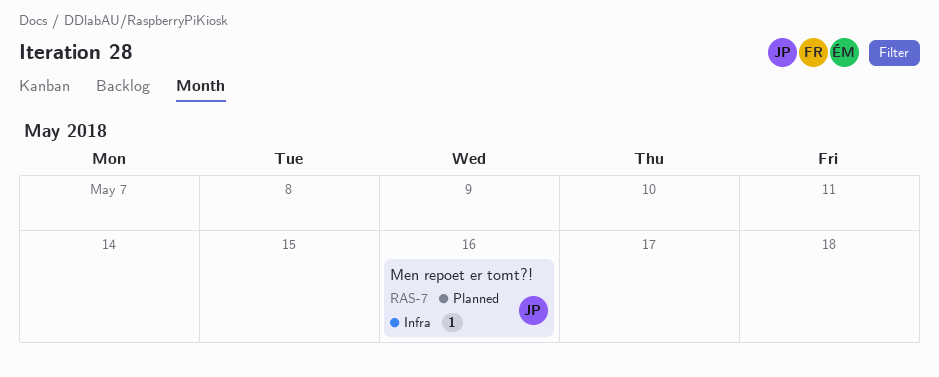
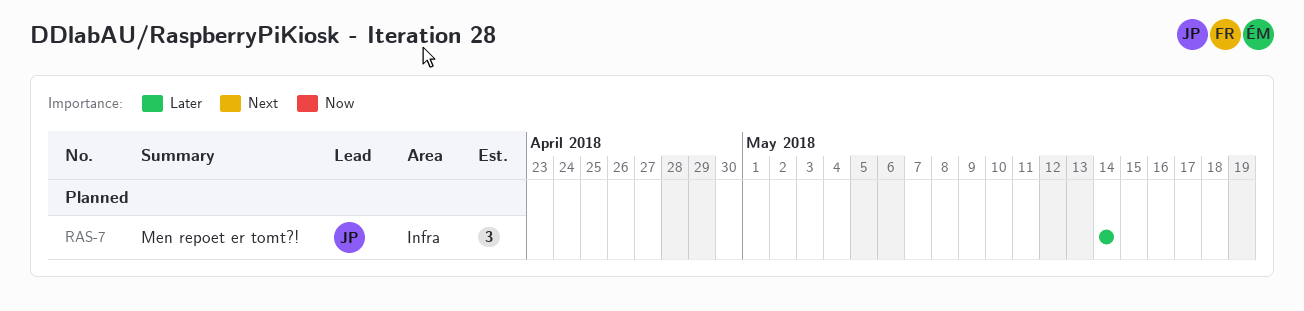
RAS-7, estimate: 1 -> 3
RAS-7, due: May 16 -> May 14

